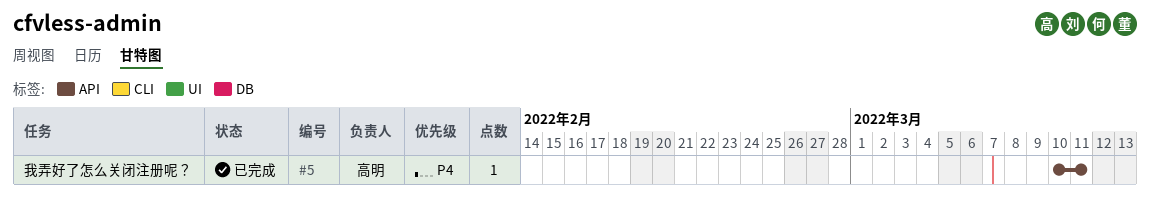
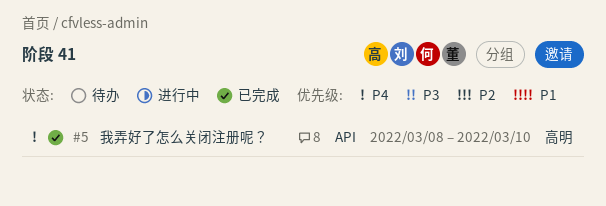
#5, start: Mar 10 -> Mar 8
#5, due: Mar 11 -> Mar 10

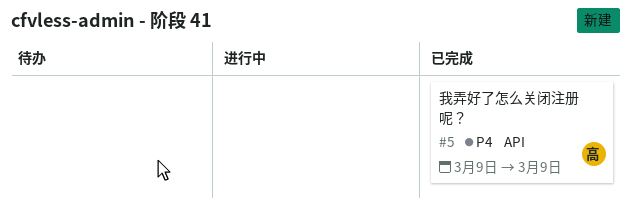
#5, start: Mar 8 -> Mar 9
#5, due: Mar 10 -> Mar 9

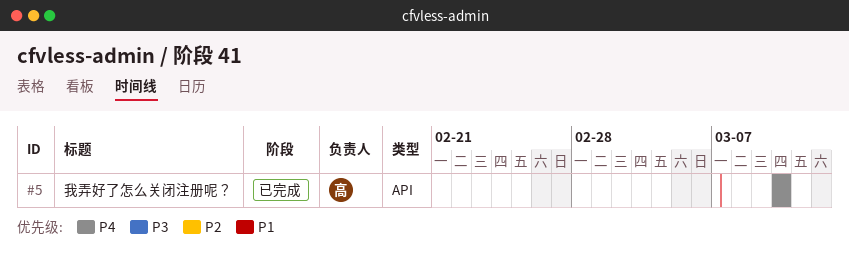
#5, start: Mar 9 -> Mar 10
#5, due: Mar 9 -> Mar 10

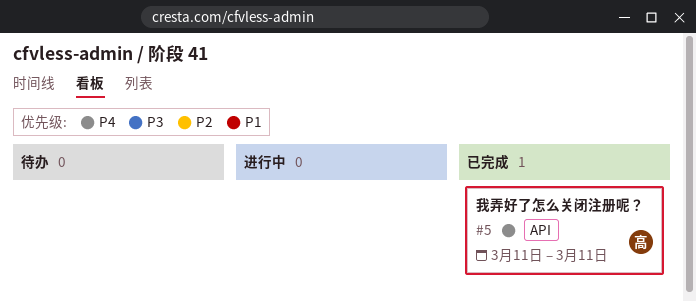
#5, start: Mar 10 -> Mar 11
#5, due: Mar 10 -> Mar 11

